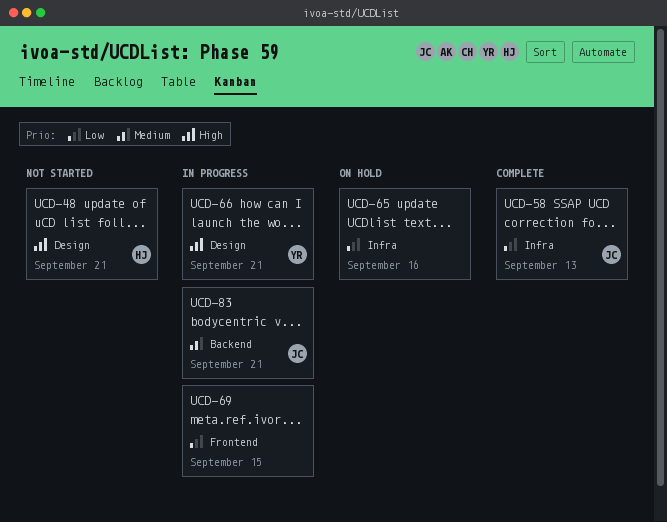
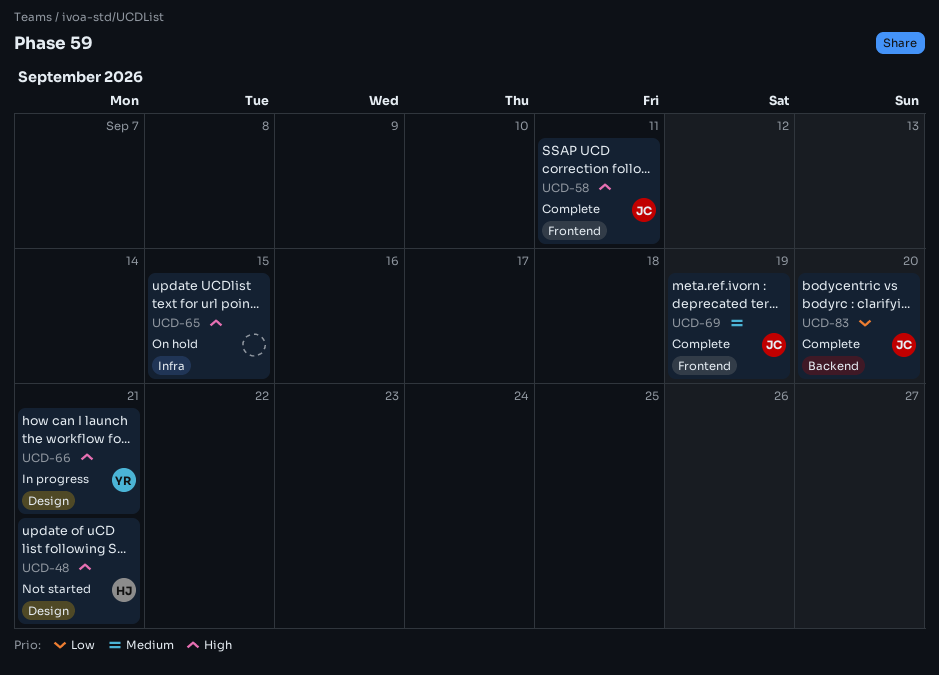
UCD-58, priority: Low -> High
UCD-58, label: Infra -> Frontend
UCD-58, due: Sep 13 -> Sep 11
UCD-65, priority: Low -> High
UCD-65, due: Sep 16 -> Sep 15
UCD-69, status: In progress -> Complete
UCD-69, owner: none -> JC
UCD-69, priority: Low -> Medium
UCD-69, due: Sep 15 -> Sep 19
UCD-83, status: In progress -> Complete
UCD-83, priority: Medium -> Low
UCD-83, due: Sep 21 -> Sep 20

